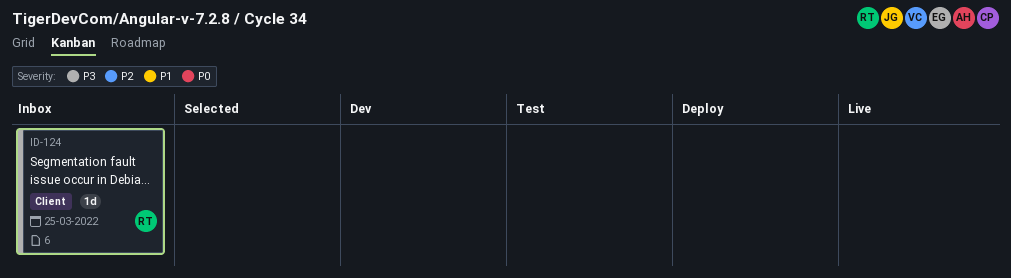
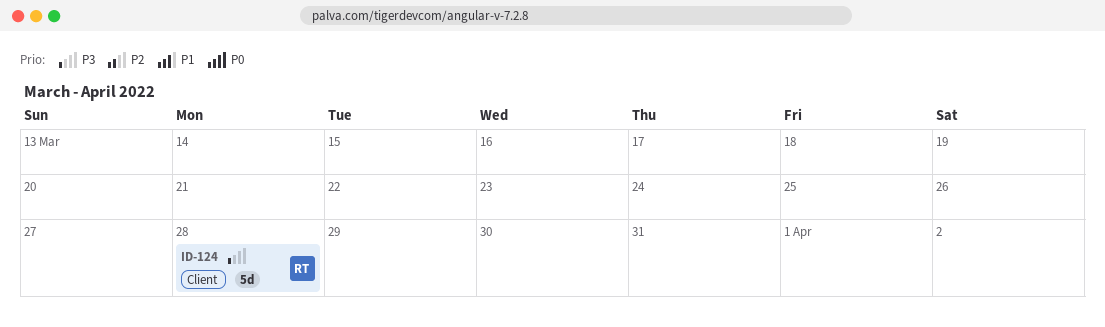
ID-124, estimate: 1d -> 5d
ID-124, due: Mar 25 -> Mar 28

